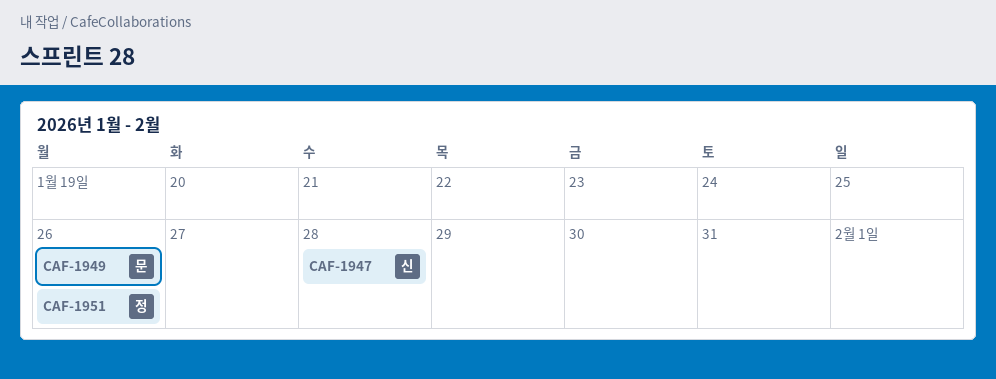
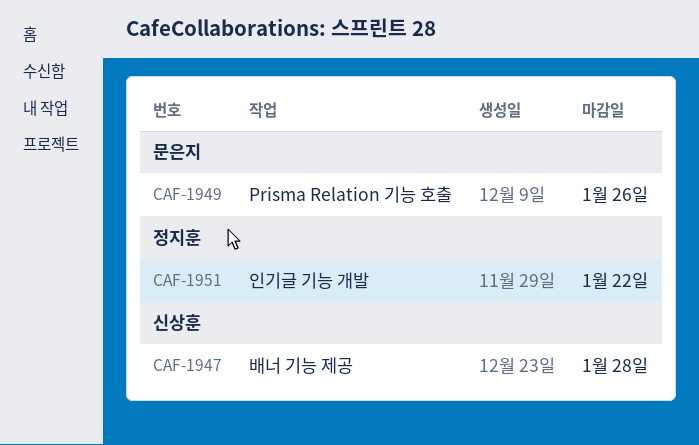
CAF-1951, due: Jan 26 -> Jan 22

